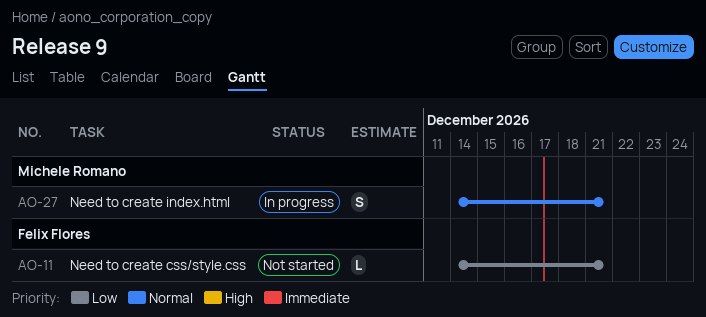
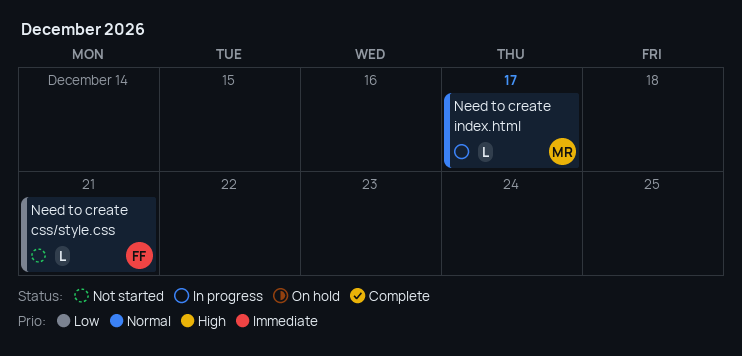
Need to create index.html, estimate: S -> L
Need to create index.html, due: Dec 21 -> Dec 17

